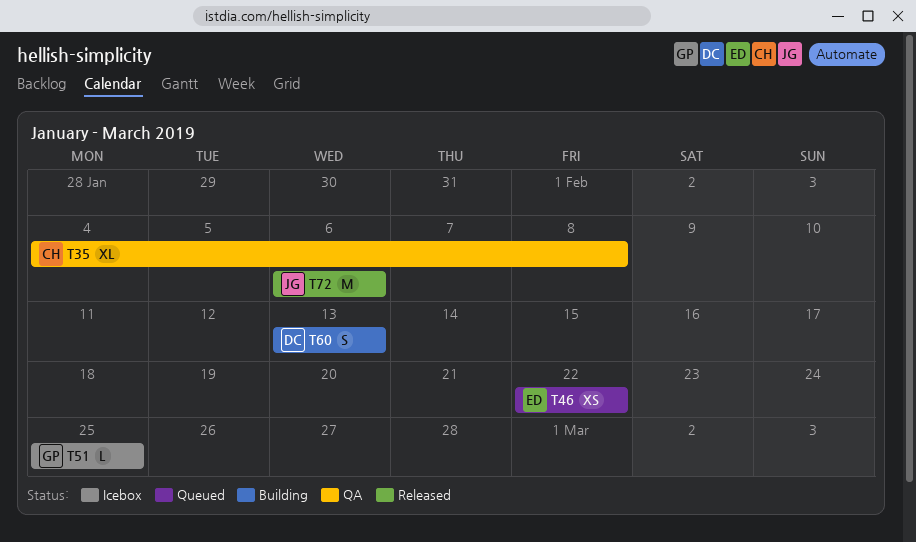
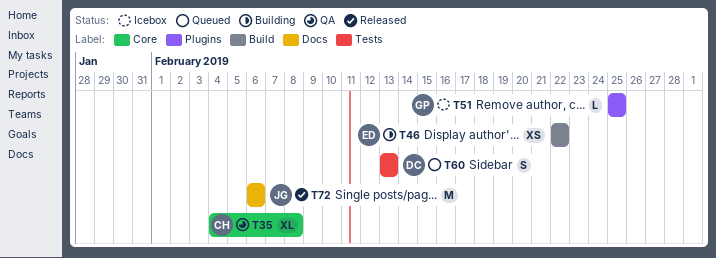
T46, status: Queued -> Building
T60, status: Building -> Queued

